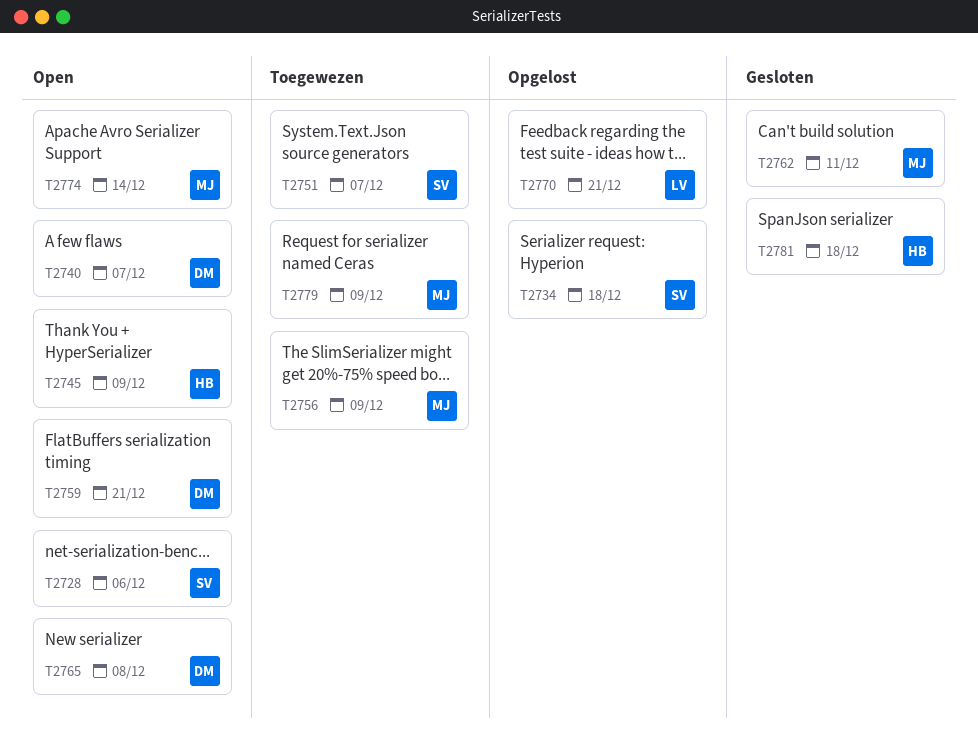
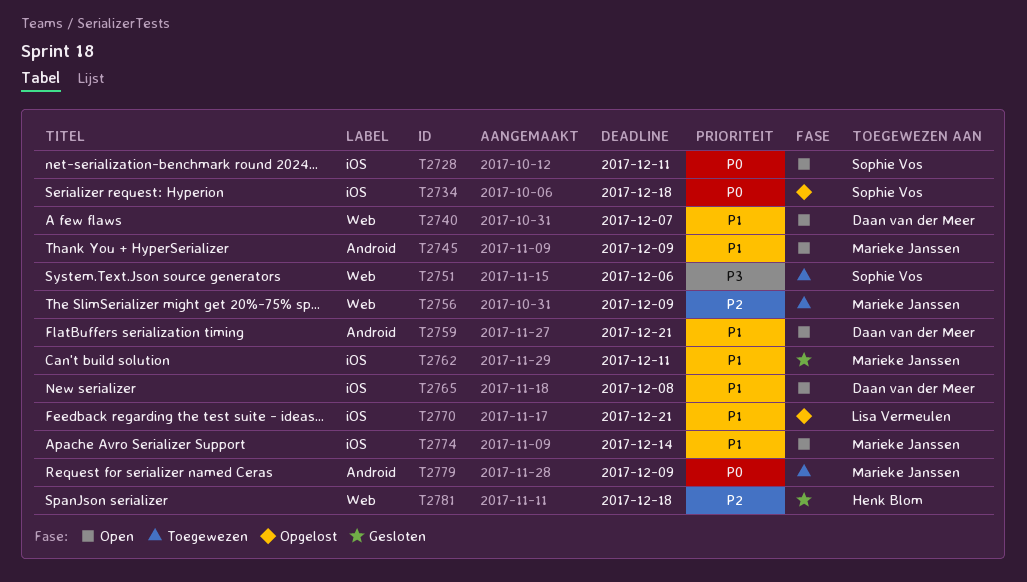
T2728, due: Dec 6 -> Dec 11
T2745, owner: Henk Blom -> Marieke Janssen
T2751, due: Dec 7 -> Dec 6

